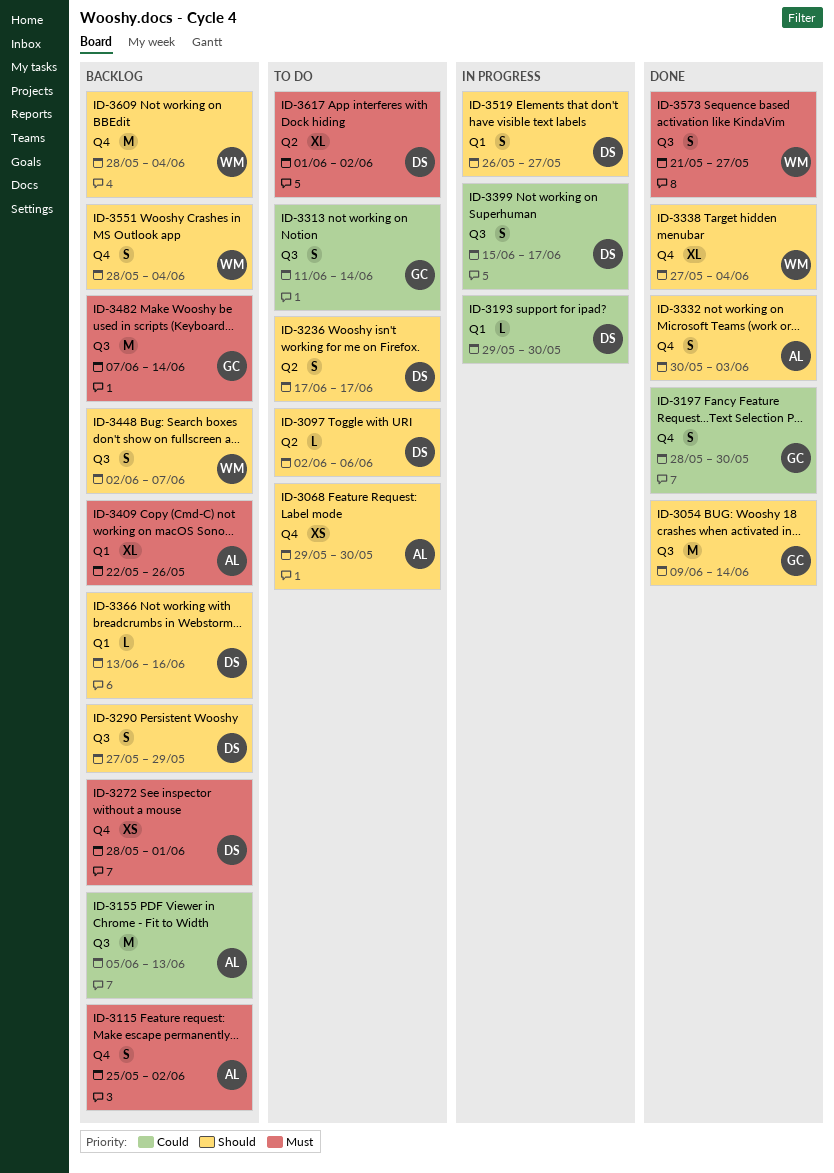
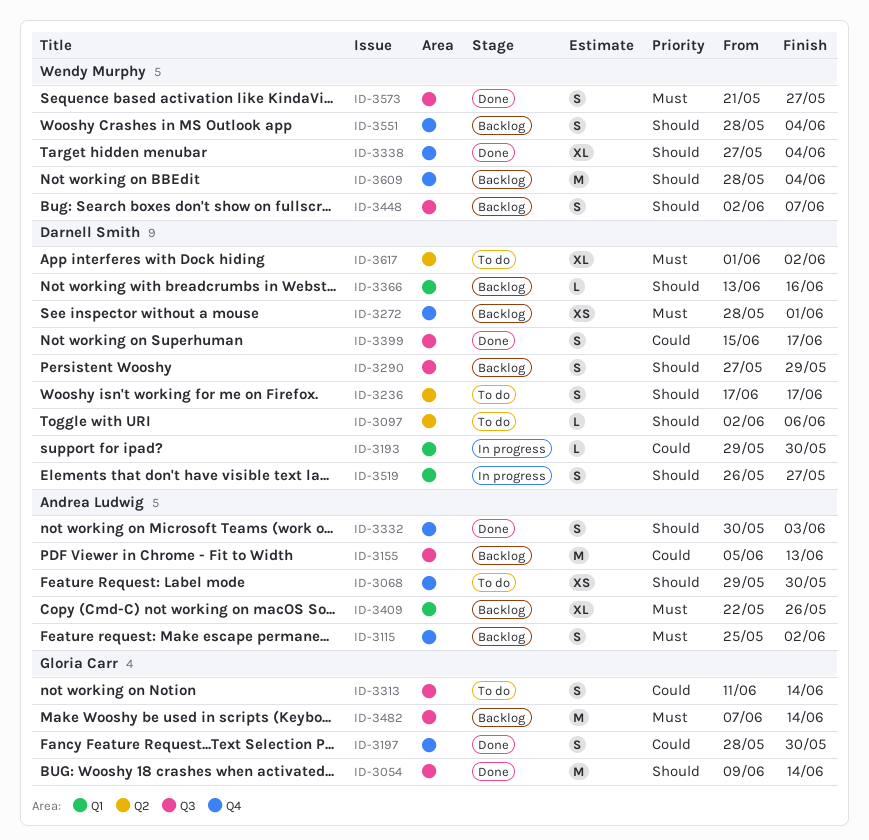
ID-3399, status: In progress -> Done

